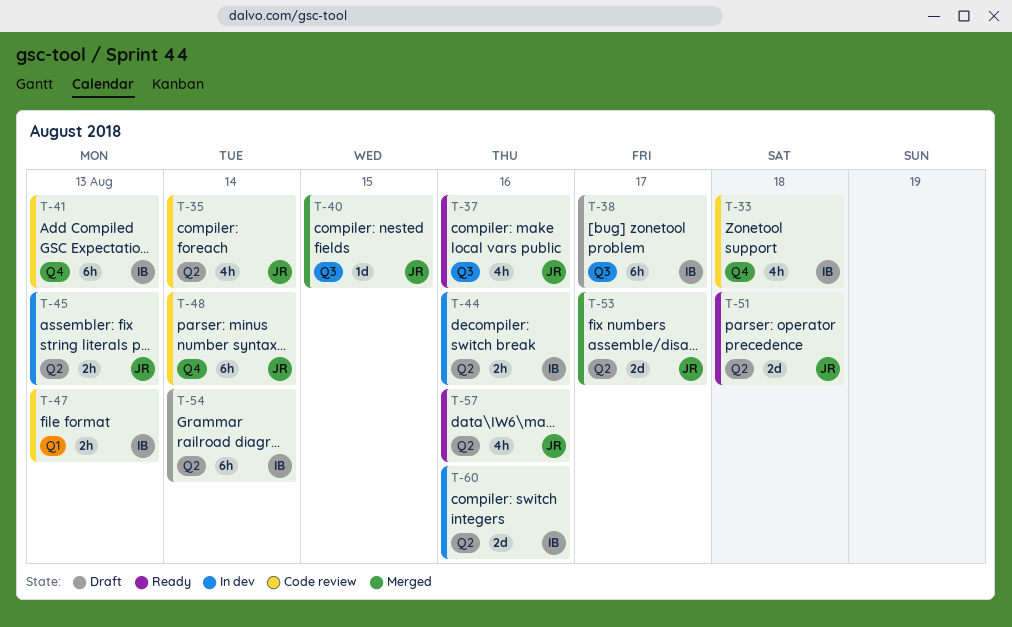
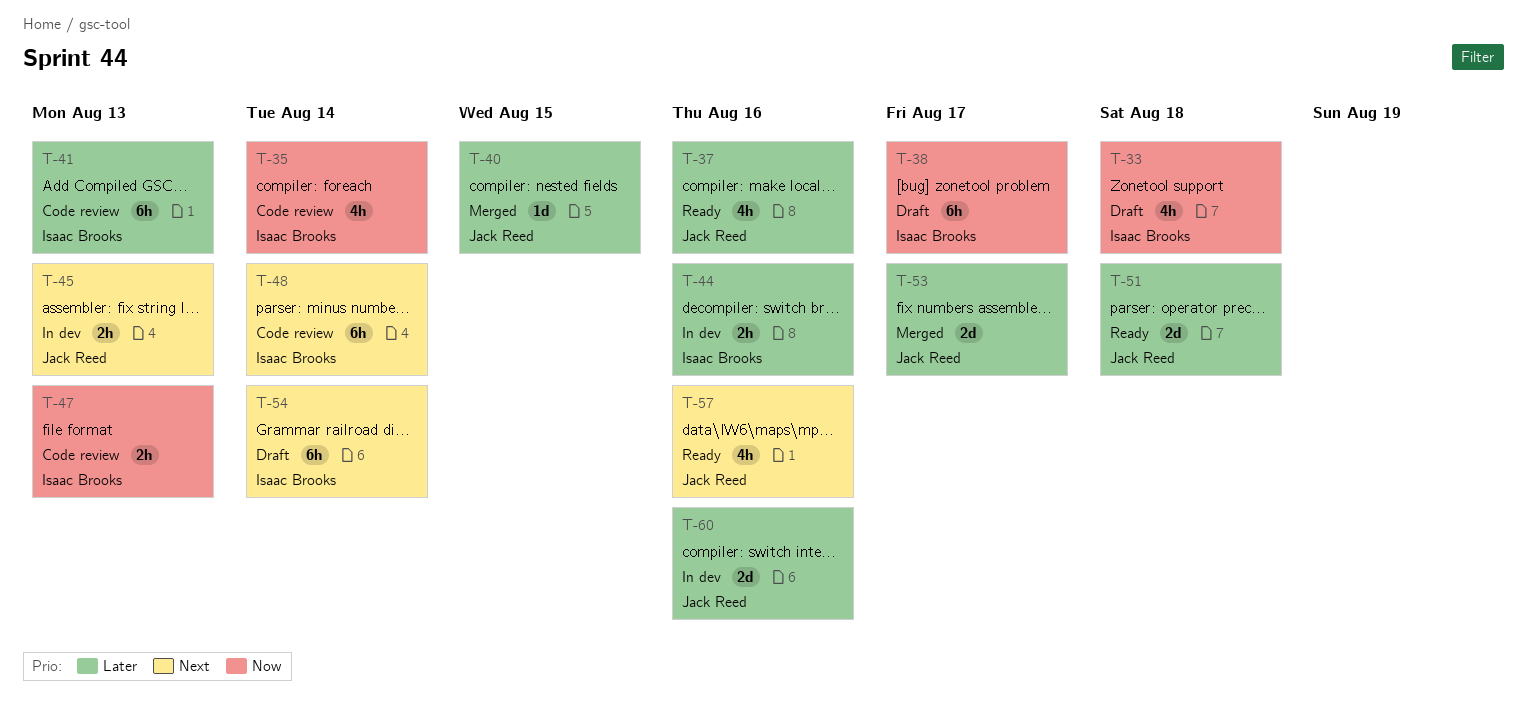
T-33, status: Code review -> Draft
T-35, owner: Jack Reed -> Isaac Brooks
T-48, owner: Jack Reed -> Isaac Brooks
T-60, owner: Isaac Brooks -> Jack Reed

